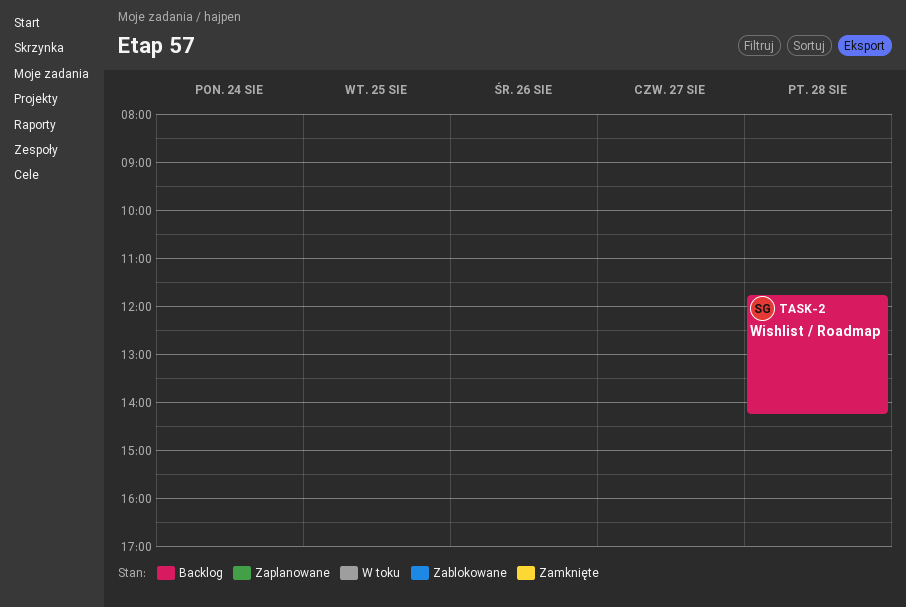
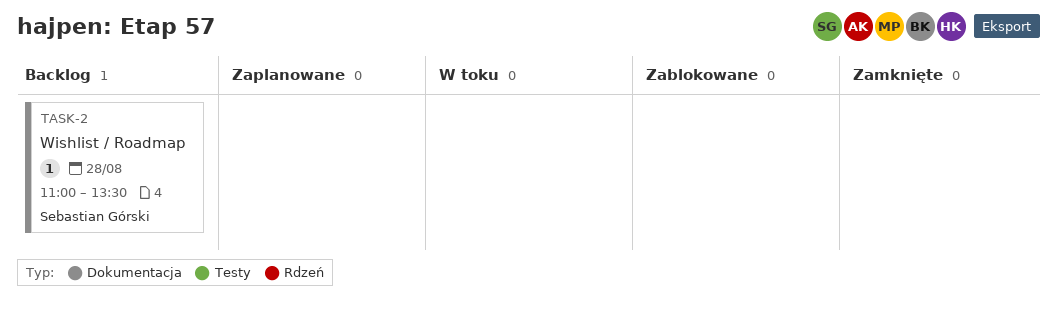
TASK-2, begins: 11:45 -> 11:00
TASK-2, ends: 14:15 -> 13:30

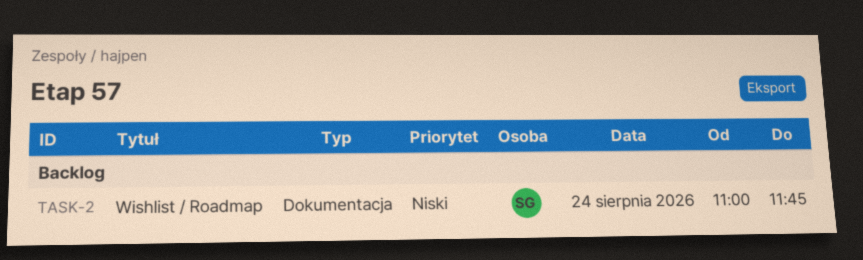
TASK-2, day: Aug 28 -> Aug 24
TASK-2, ends: 13:30 -> 11:45

